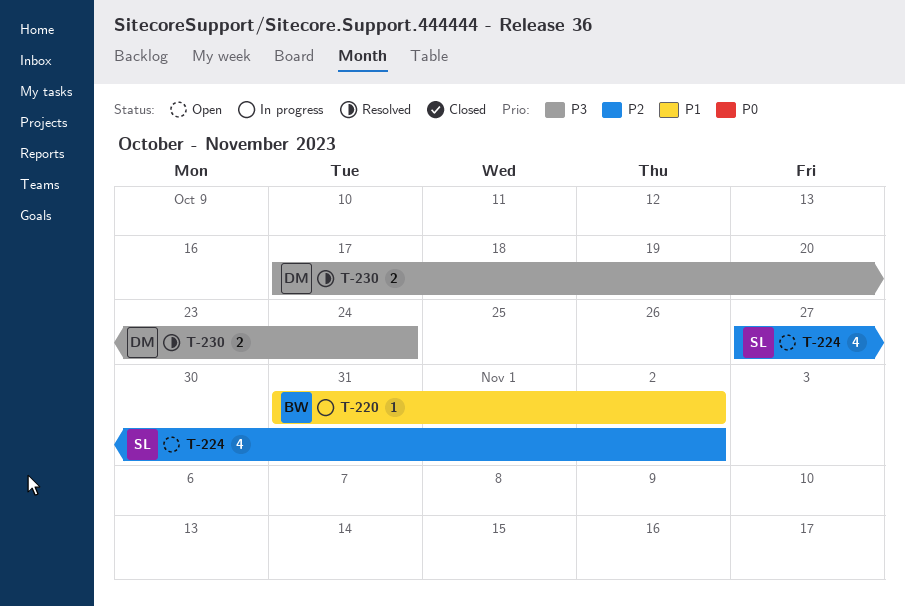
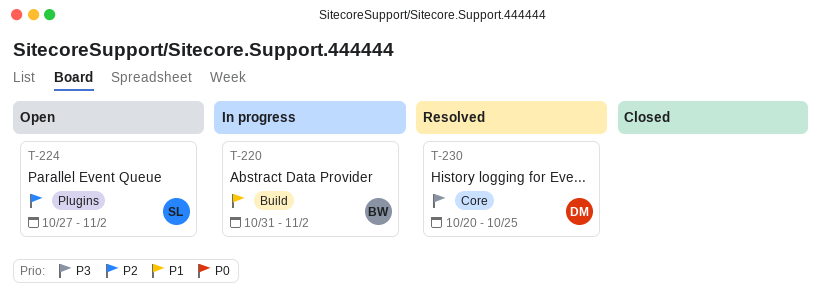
T-230, start: Oct 17 -> Oct 20
T-230, due: Oct 24 -> Oct 25

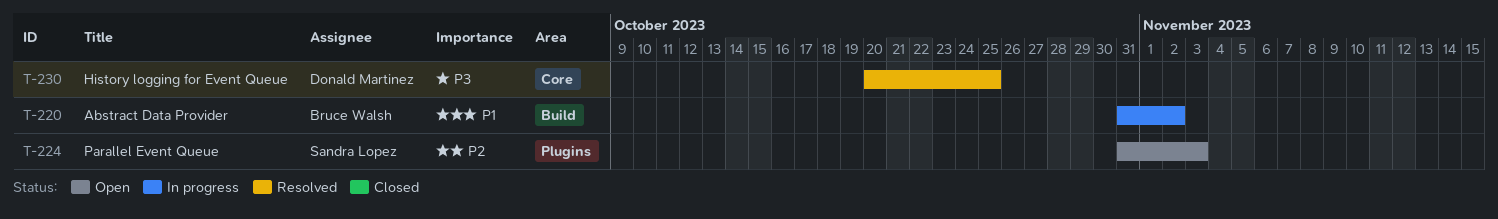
T-224, start: Oct 27 -> Oct 31
T-224, due: Nov 2 -> Nov 3

